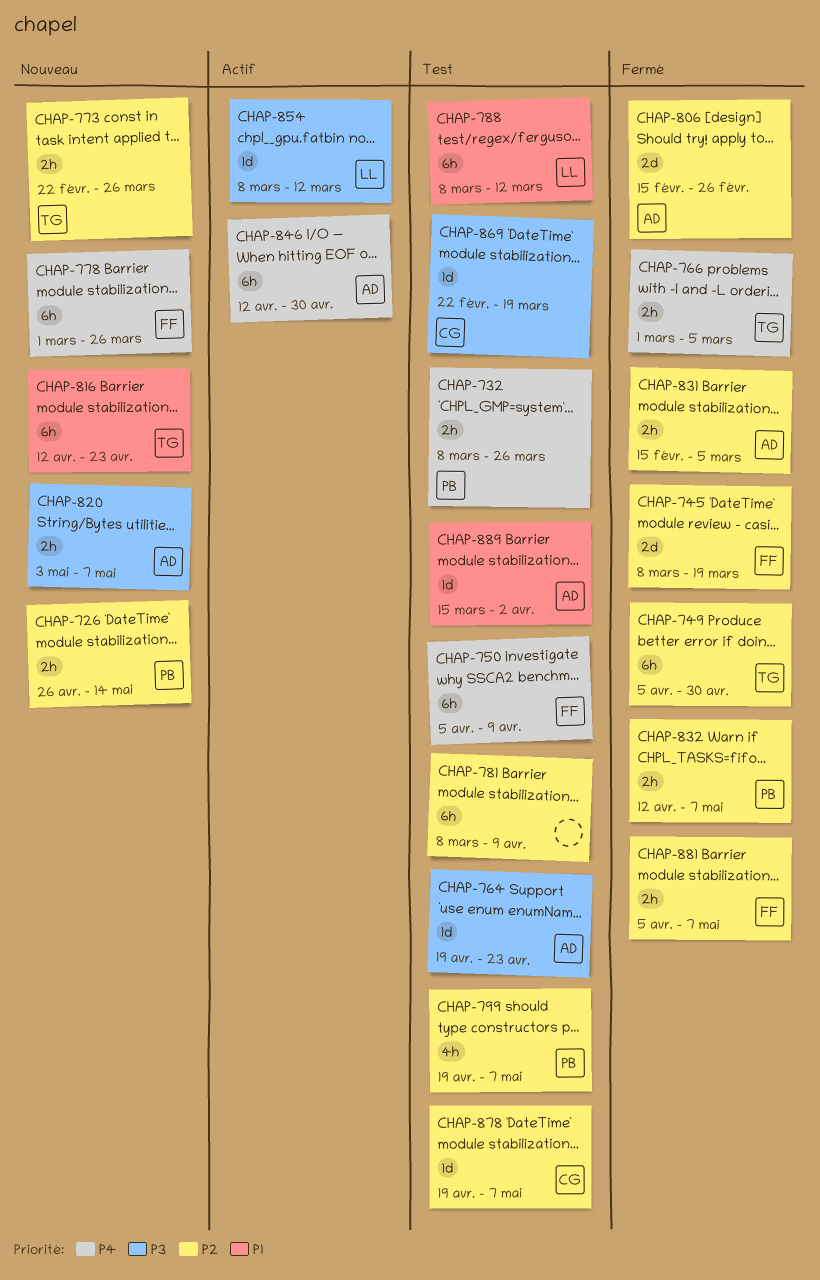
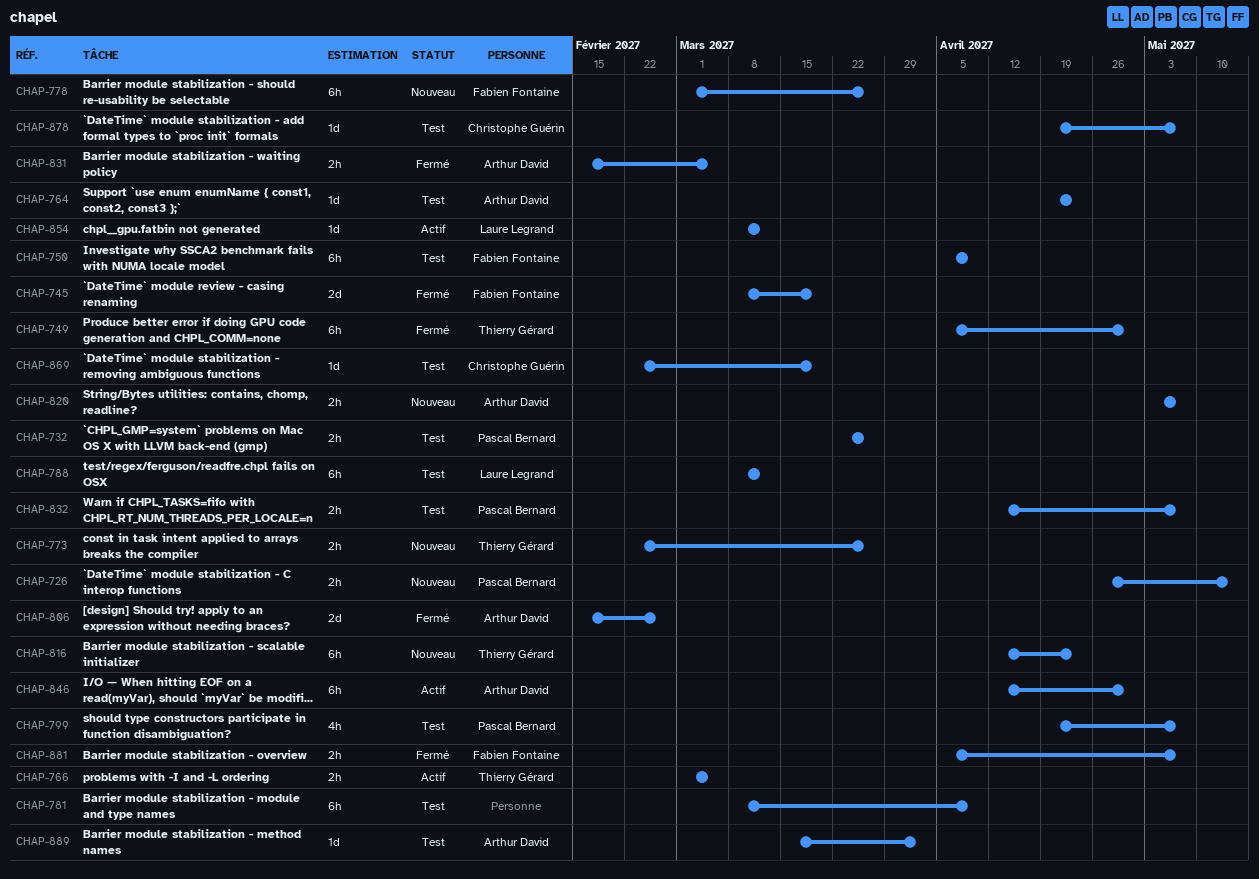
CHAP-732, start: Mar 8 -> Mar 22
CHAP-766, status: Fermé -> Actif
CHAP-832, status: Fermé -> Test

